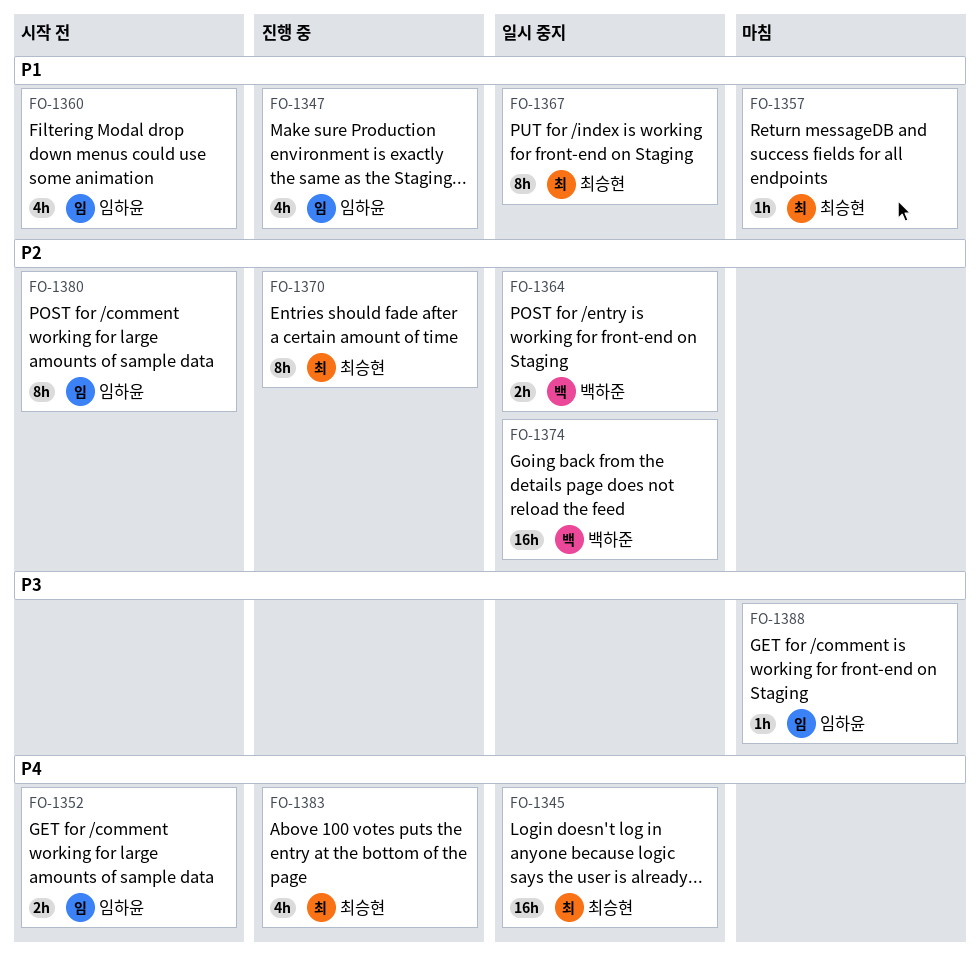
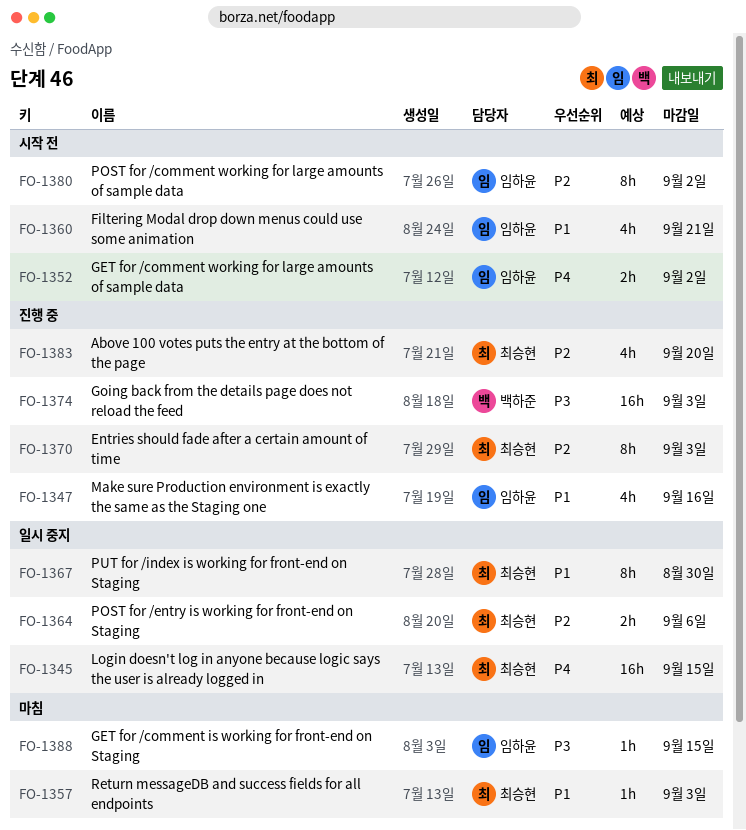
FO-1364, owner: 백하준 -> 최승현
FO-1374, status: 일시 중지 -> 진행 중
FO-1374, priority: P2 -> P3
FO-1383, priority: P4 -> P2

